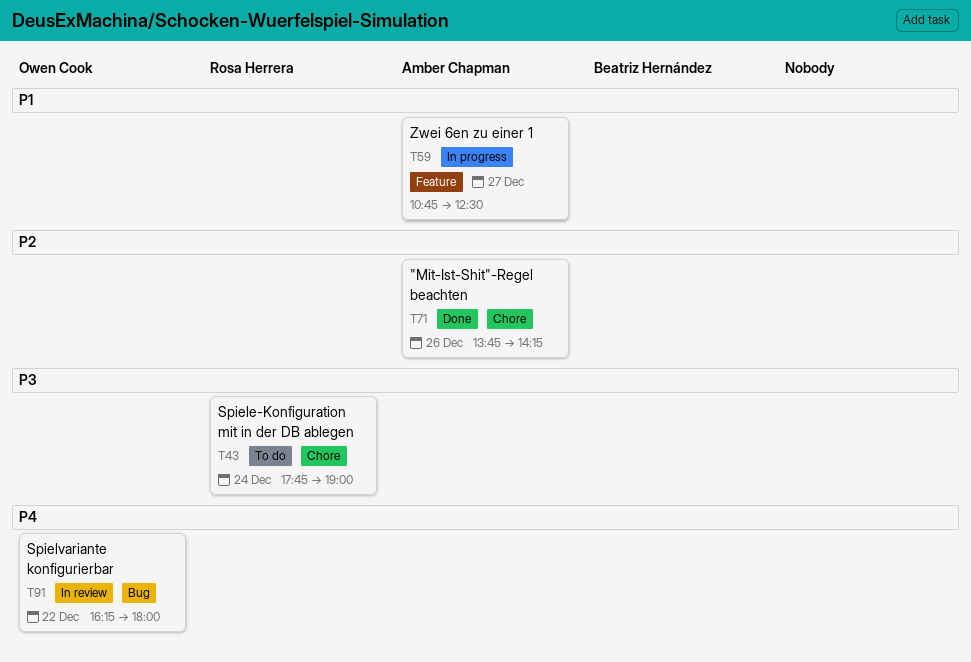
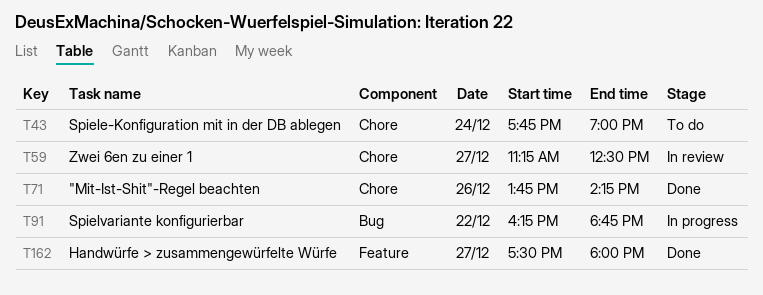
T59, status: In progress -> In review
T59, label: Feature -> Chore
T59, begins: 10:45 -> 11:15
T91, status: In review -> In progress
T91, ends: 18:00 -> 18:45
T162: none -> present

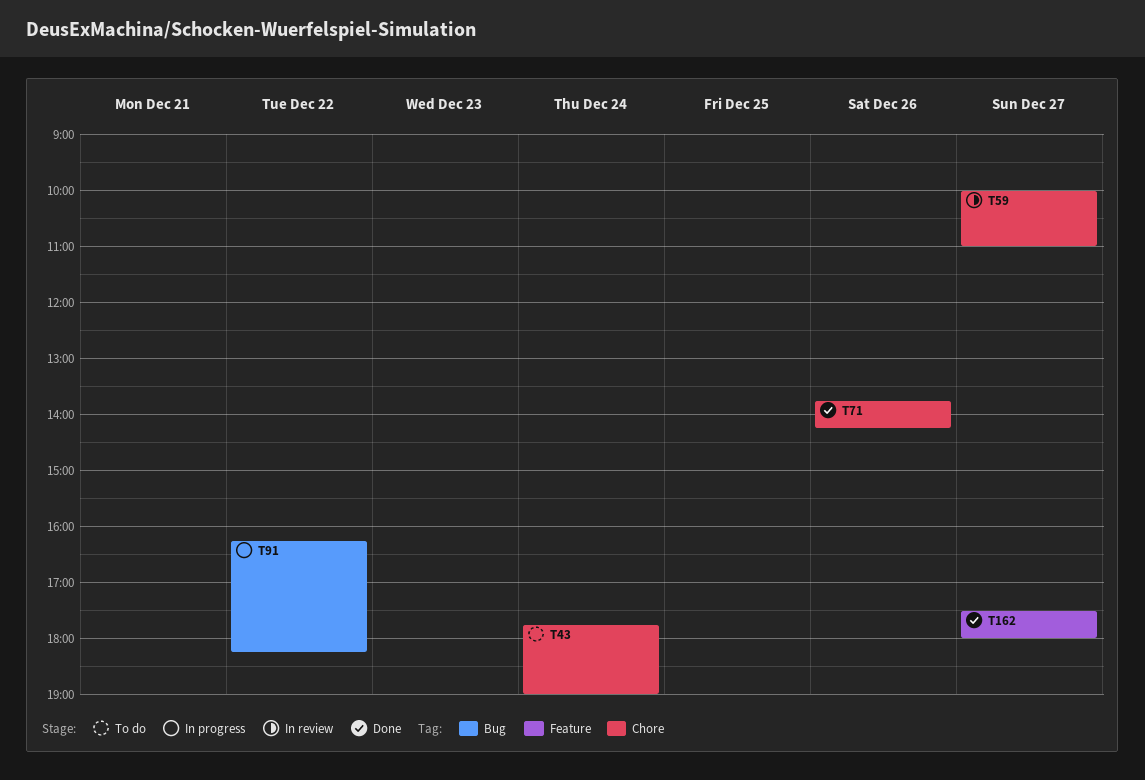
T59, begins: 11:15 -> 10:00
T59, ends: 12:30 -> 11:00
T91, ends: 18:45 -> 18:15

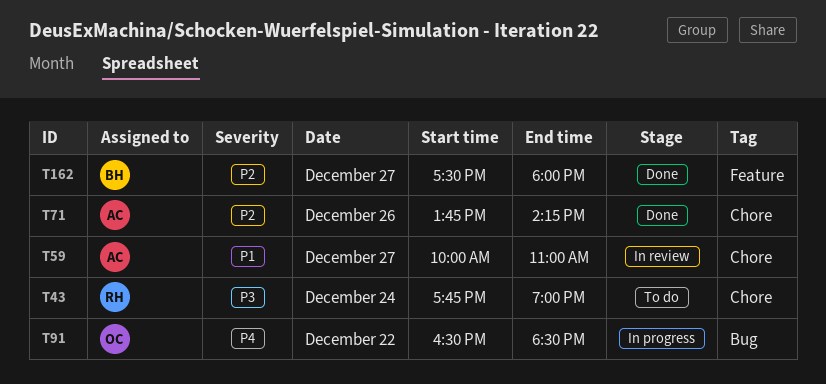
T91, begins: 16:15 -> 16:30
T91, ends: 18:15 -> 18:30

